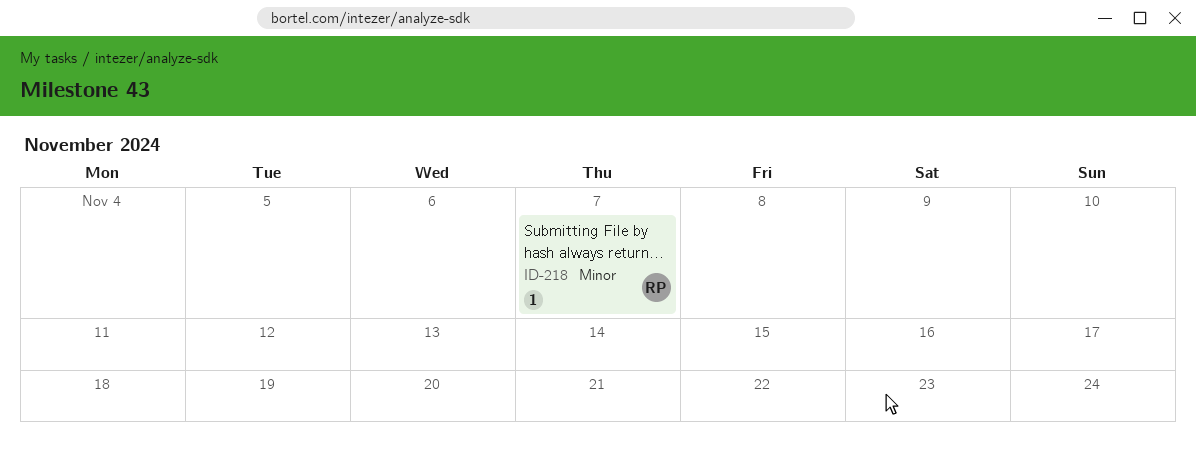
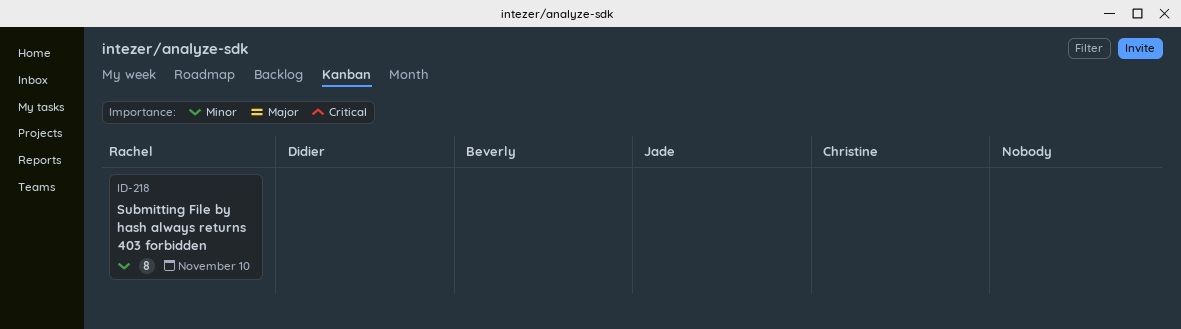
ID-218, estimate: 1 -> 8
ID-218, due: Nov 7 -> Nov 10

